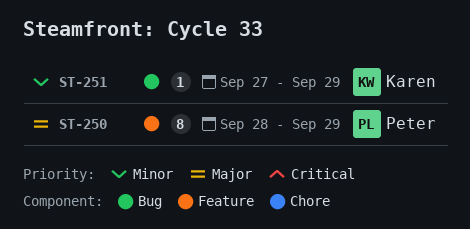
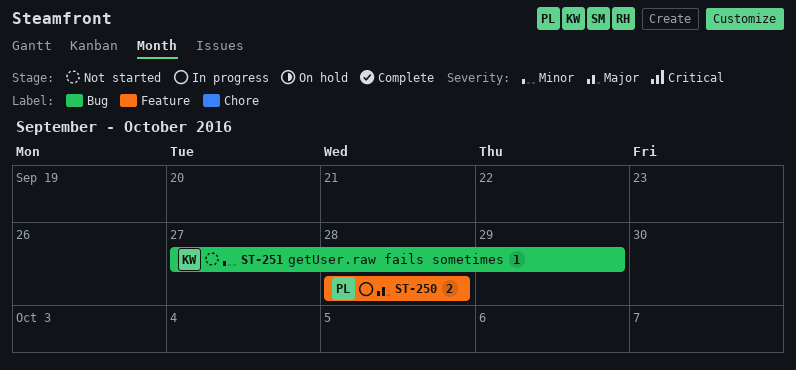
ST-250, estimate: 8 -> 2
ST-250, due: Sep 29 -> Sep 28

